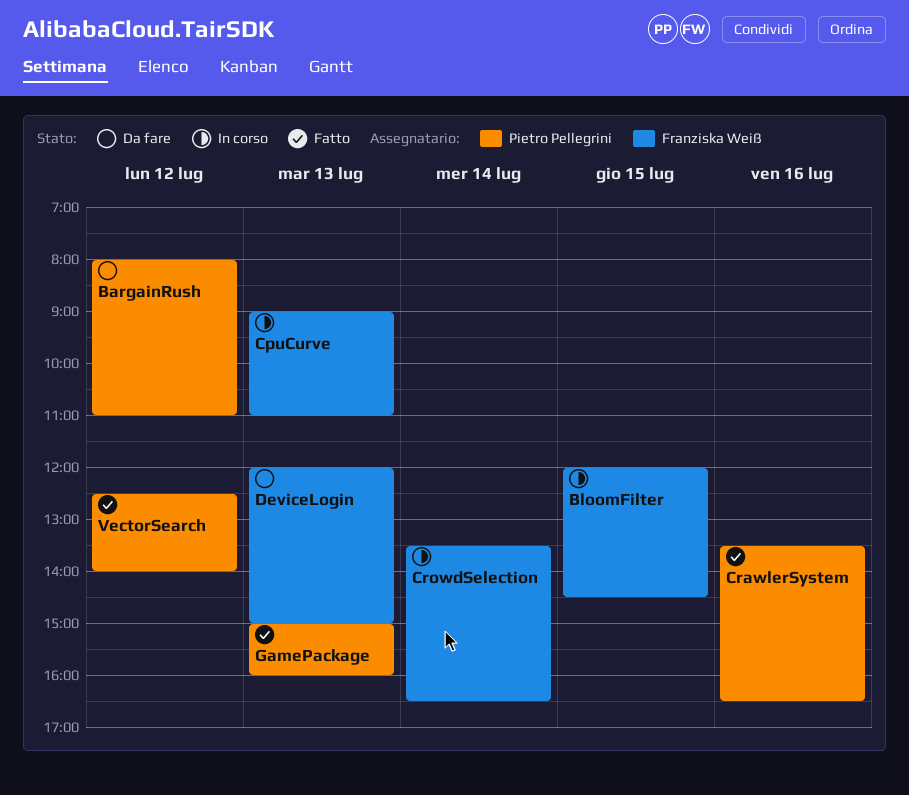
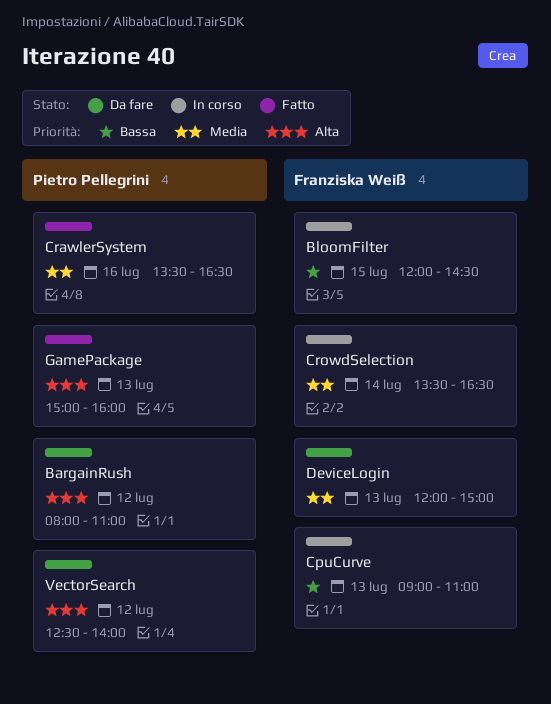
VectorSearch, status: Fatto -> Da fare

